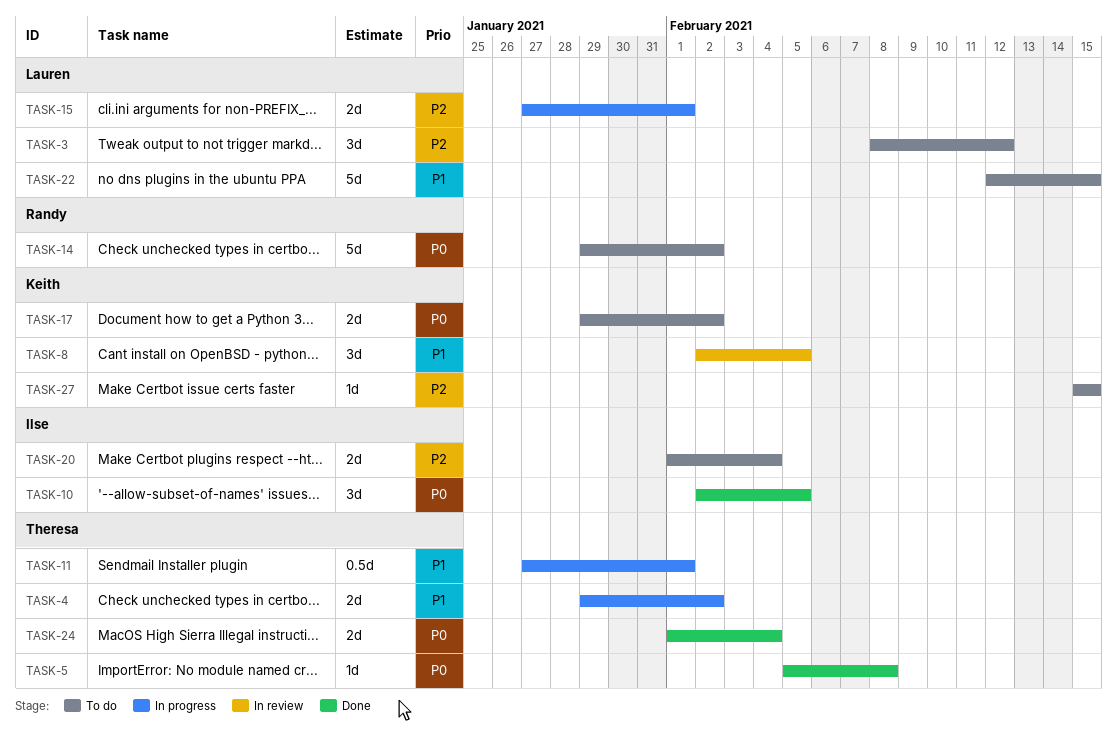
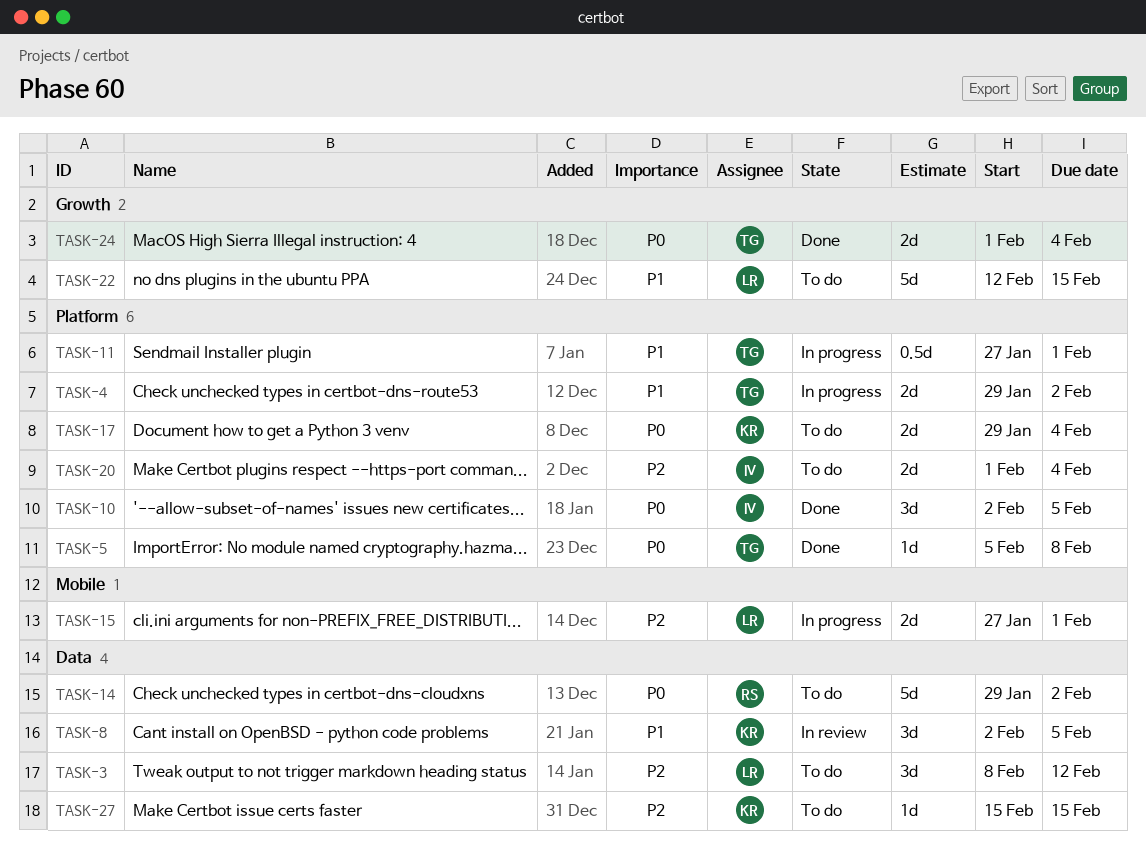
TASK-17, due: Feb 2 -> Feb 4

